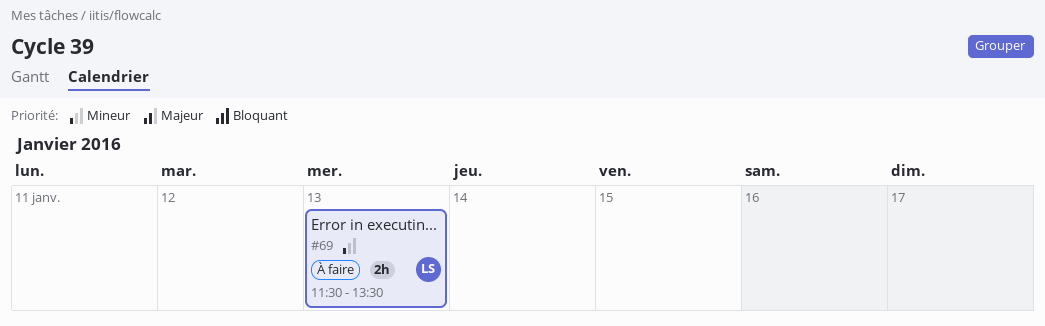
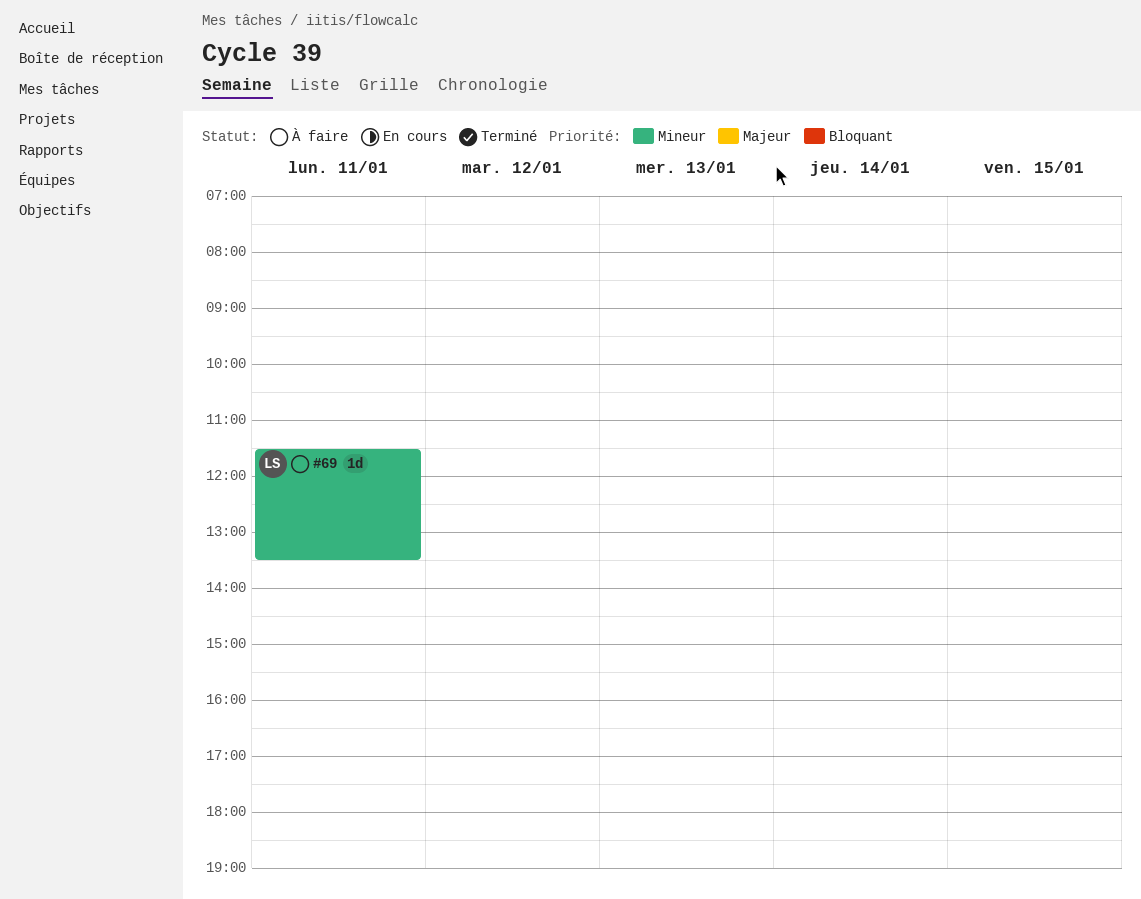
#69, estimate: 2h -> 1d
#69, day: Jan 13 -> Jan 11

